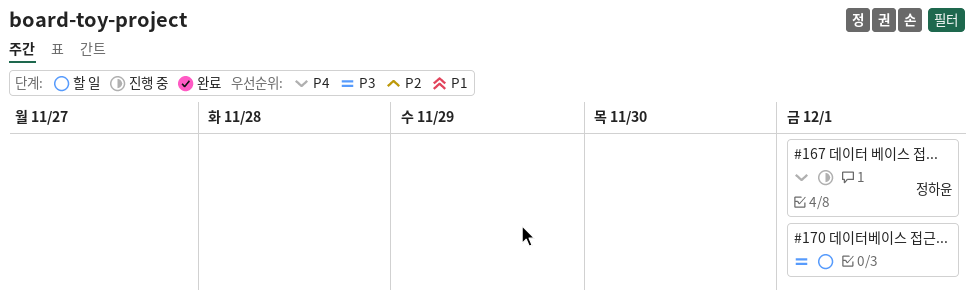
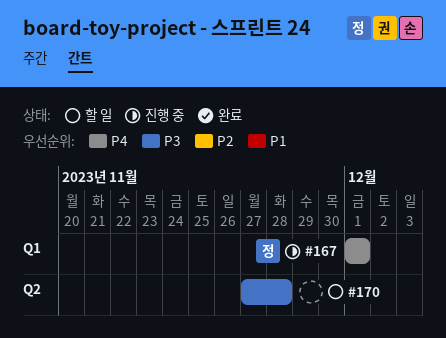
#170, due: Dec 1 -> Nov 28

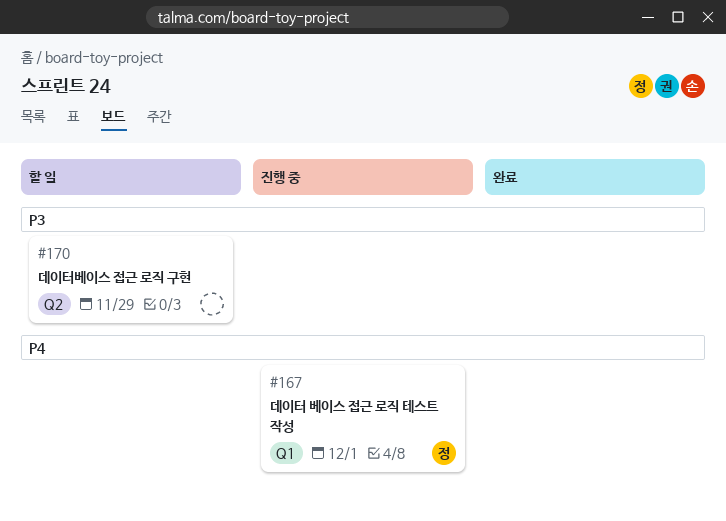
#170, due: Nov 28 -> Nov 29

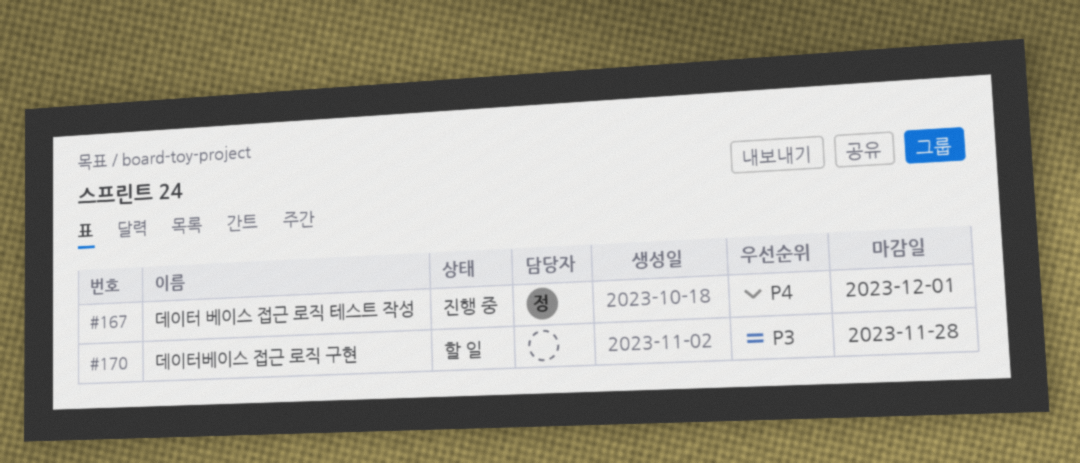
#170, due: Nov 29 -> Nov 28

